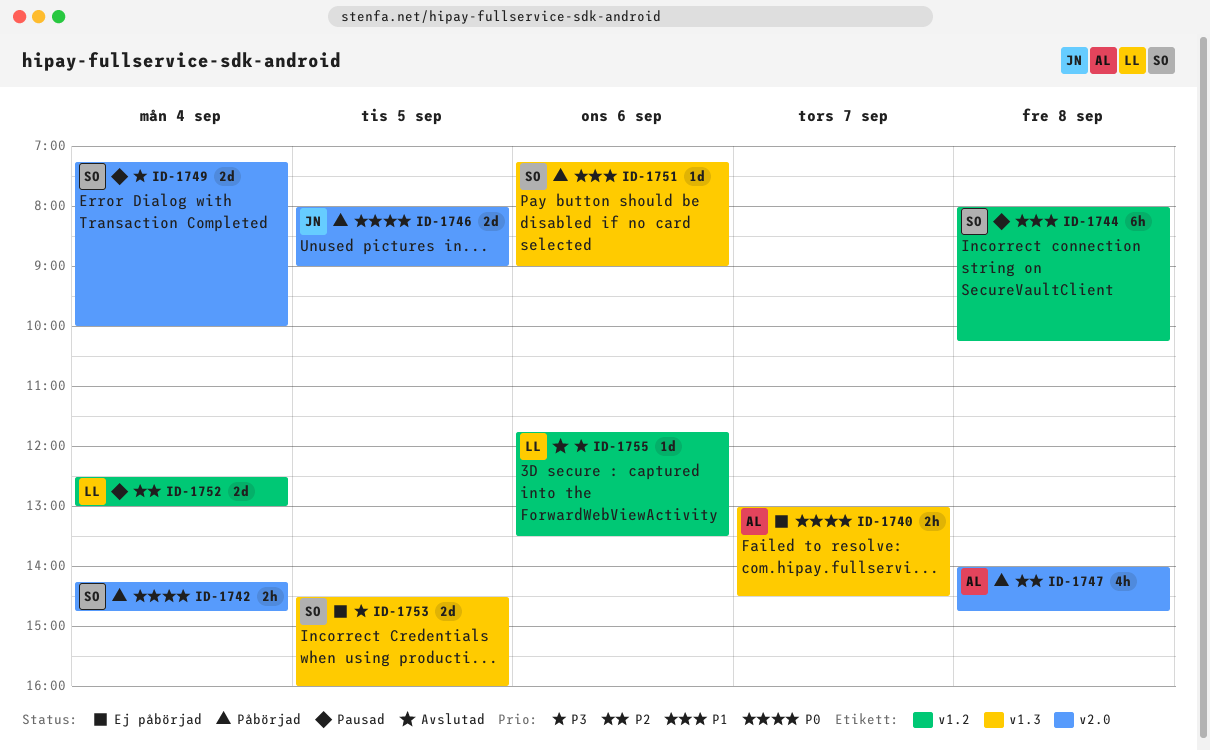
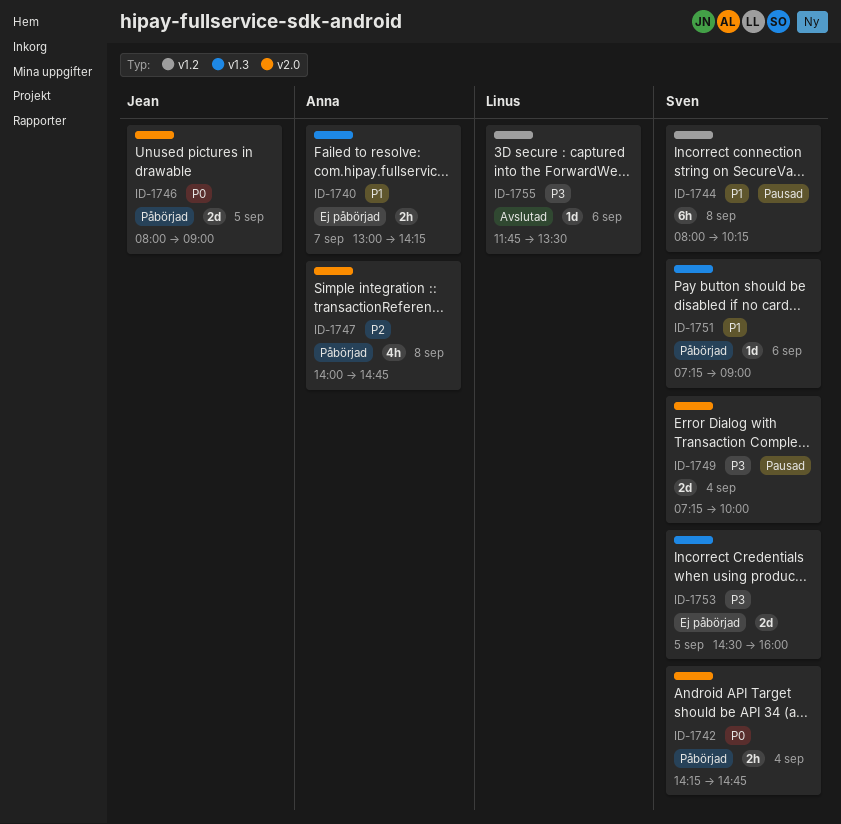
ID-1740, priority: P0 -> P1
ID-1740, ends: 14:30 -> 14:15
ID-1752: present -> none

